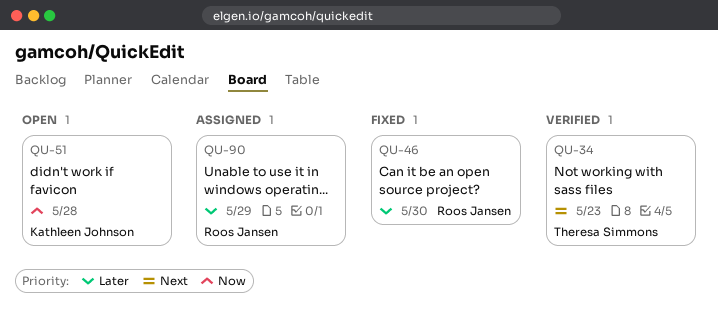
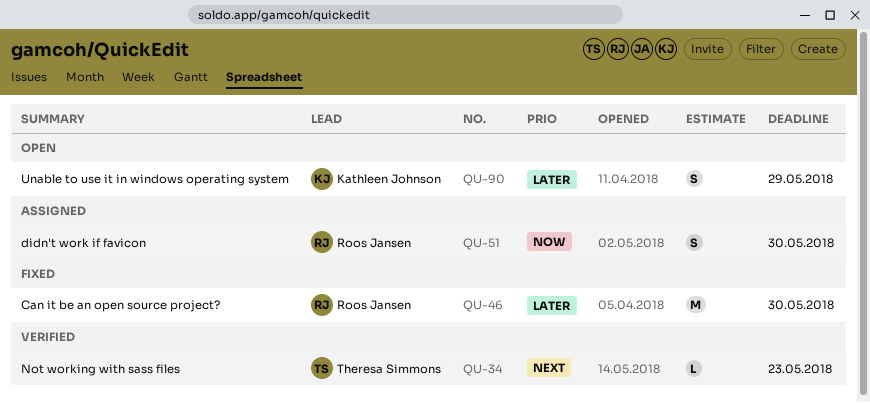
QU-51, status: Open -> Assigned
QU-51, owner: Kathleen Johnson -> Roos Jansen
QU-51, due: May 28 -> May 30
QU-90, status: Assigned -> Open
QU-90, owner: Roos Jansen -> Kathleen Johnson

